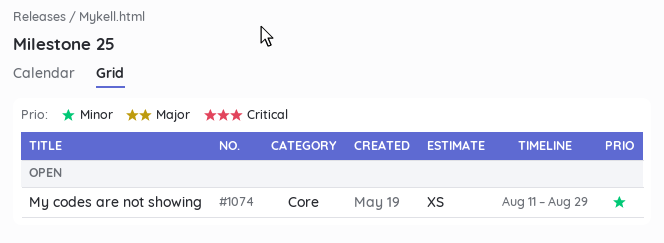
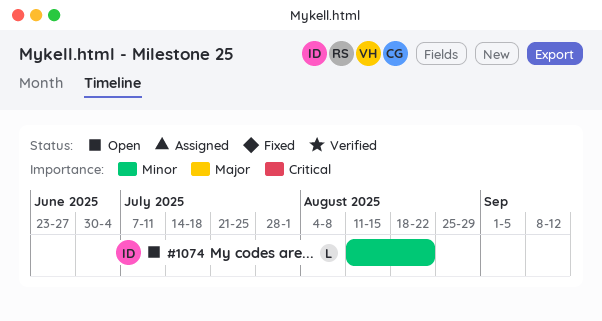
#1074, estimate: XS -> L
#1074, due: Aug 29 -> Aug 22

